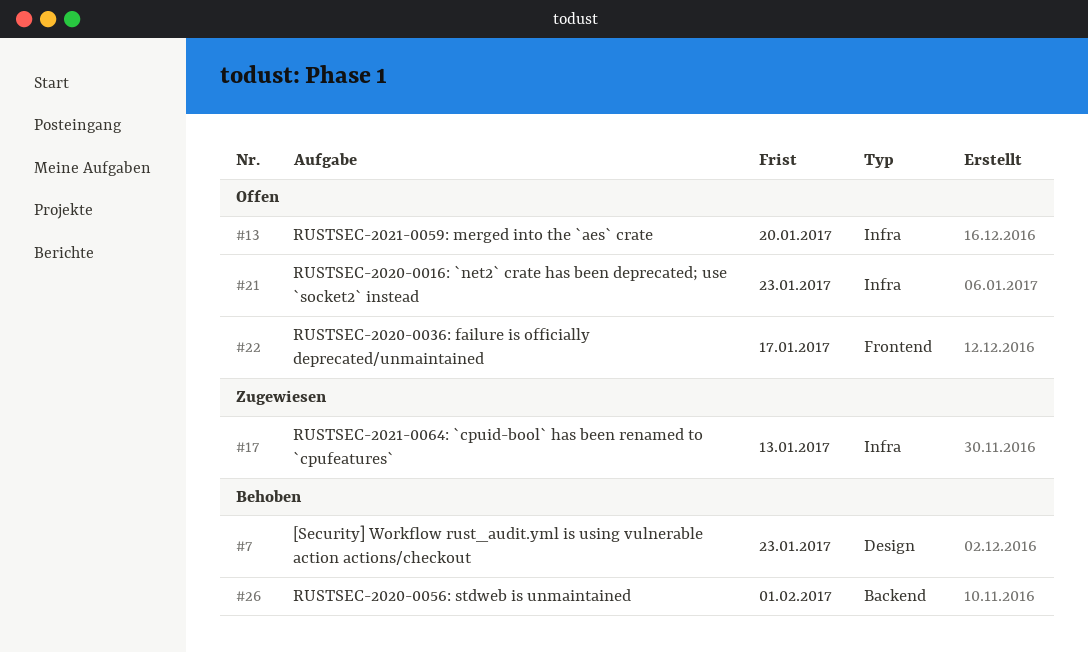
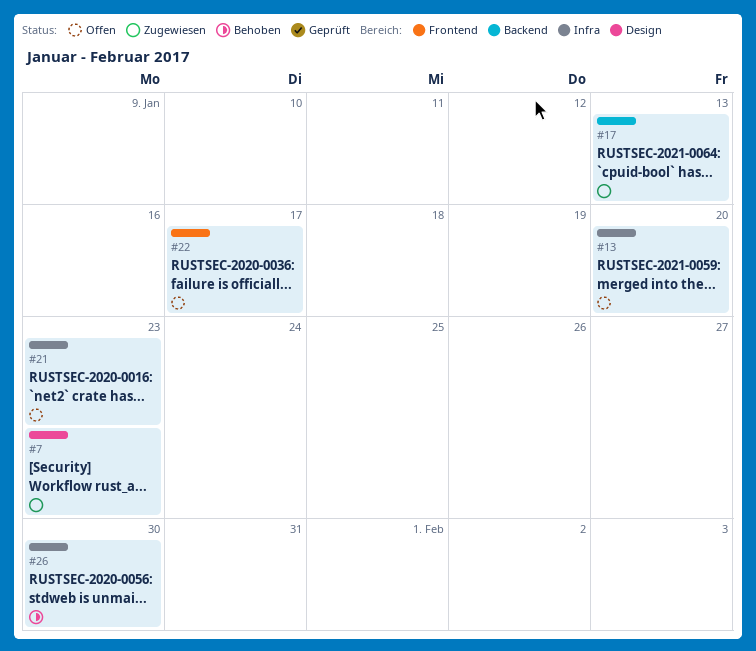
#7, status: Behoben -> Zugewiesen
#17, label: Infra -> Backend
#26, label: Backend -> Infra
#26, due: Feb 1 -> Jan 30

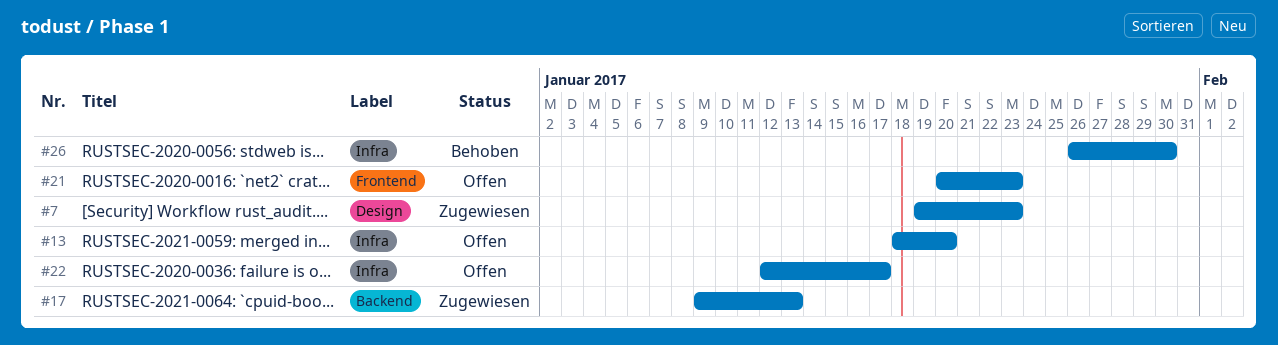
#21, label: Infra -> Frontend
#22, label: Frontend -> Infra

